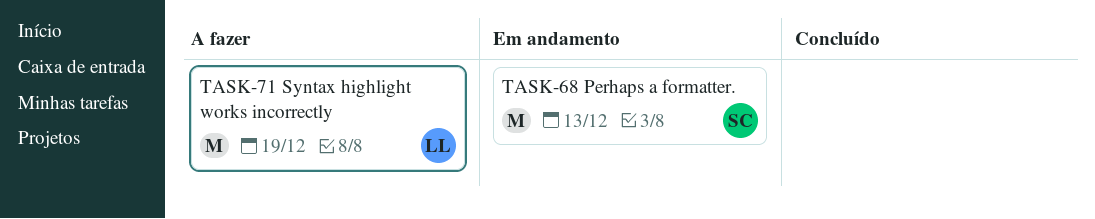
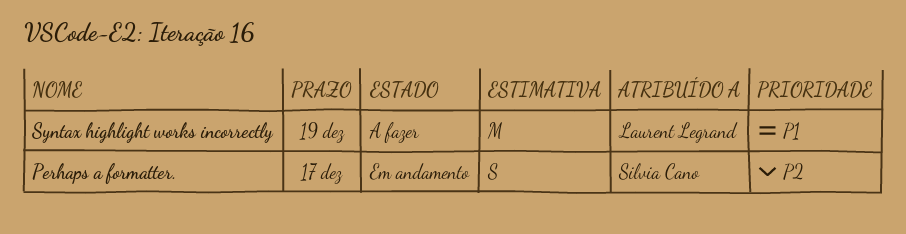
Perhaps a formatter., estimate: M -> S
Perhaps a formatter., due: Dec 13 -> Dec 17

